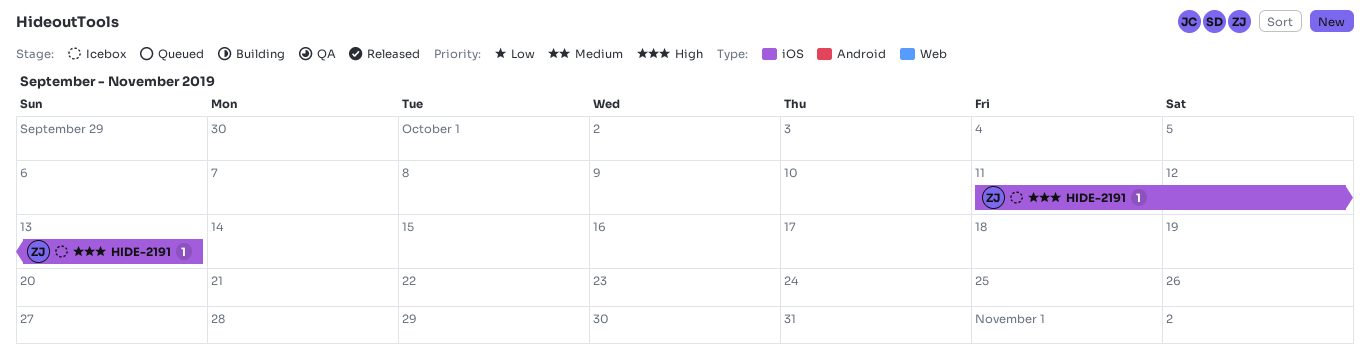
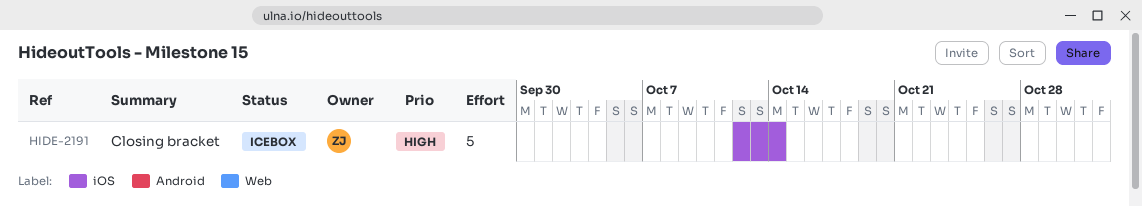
HIDE-2191, estimate: 1 -> 5
HIDE-2191, start: Oct 11 -> Oct 12
HIDE-2191, due: Oct 13 -> Oct 14

